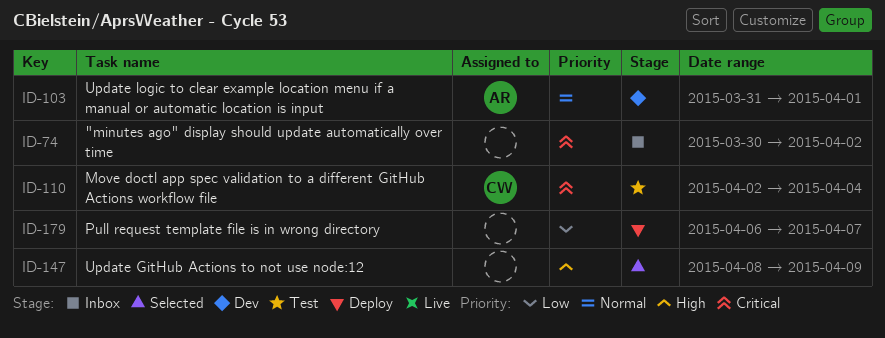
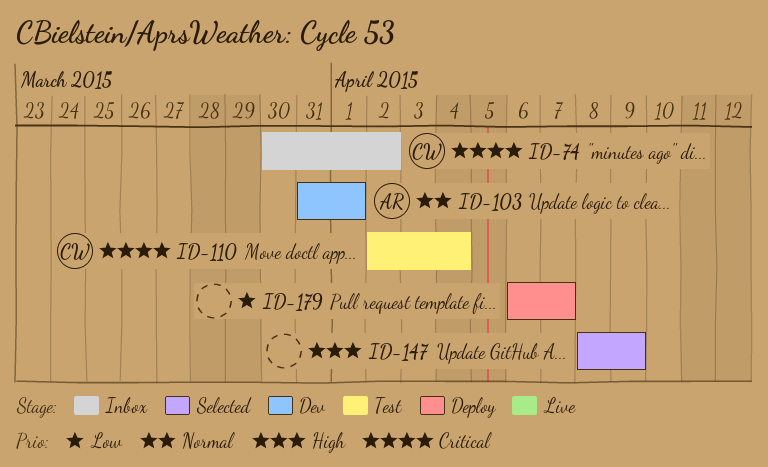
ID-74, owner: none -> CW

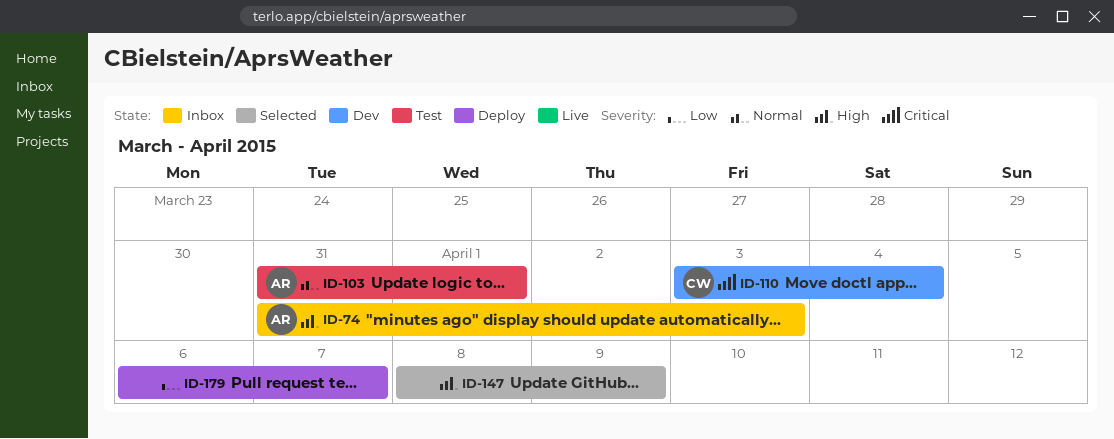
ID-74, owner: CW -> AR
ID-74, priority: Critical -> High
ID-74, start: Mar 30 -> Mar 31
ID-74, due: Apr 2 -> Apr 3
ID-103, status: Dev -> Test
ID-110, status: Test -> Dev
ID-110, start: Apr 2 -> Apr 3

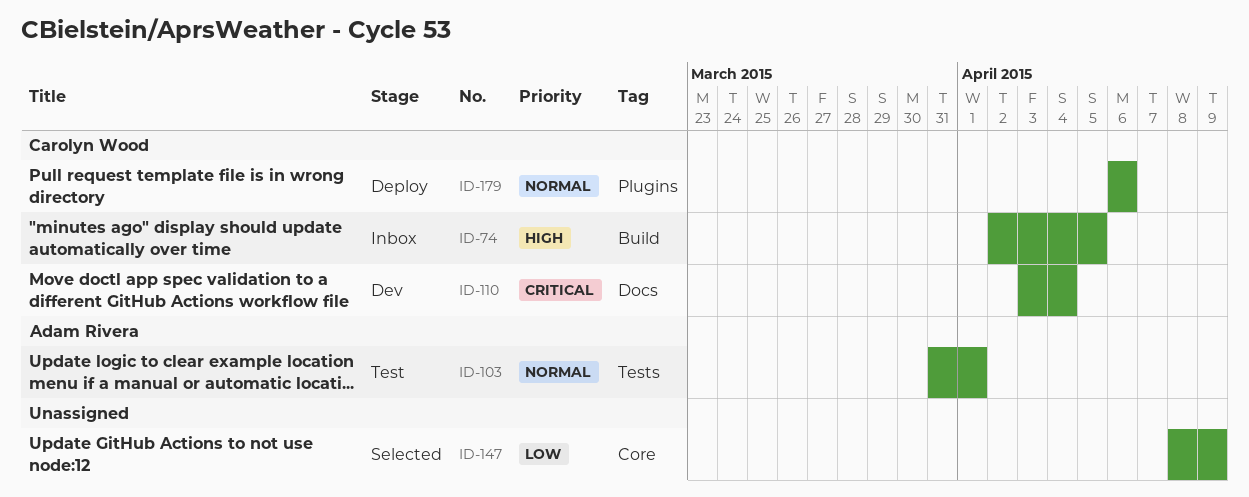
ID-74, owner: Adam Rivera -> Carolyn Wood
ID-74, start: Mar 31 -> Apr 2
ID-74, due: Apr 3 -> Apr 5
ID-147, priority: High -> Low
ID-179, owner: none -> Carolyn Wood
ID-179, priority: Low -> Normal
ID-179, due: Apr 7 -> Apr 6

